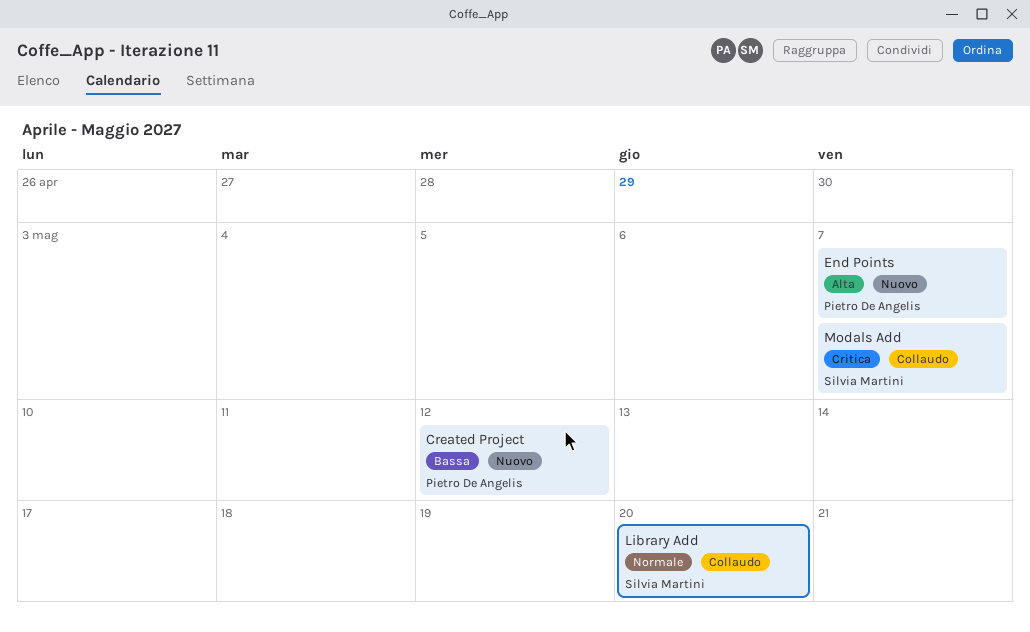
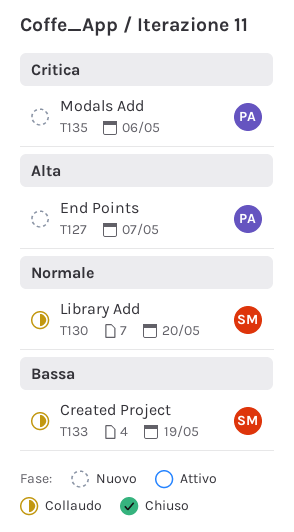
Created Project, status: Nuovo -> Collaudo
Created Project, owner: Pietro De Angelis -> Silvia Martini
Created Project, due: May 12 -> May 19
Modals Add, status: Collaudo -> Nuovo
Modals Add, owner: Silvia Martini -> Pietro De Angelis
Modals Add, due: May 7 -> May 6

